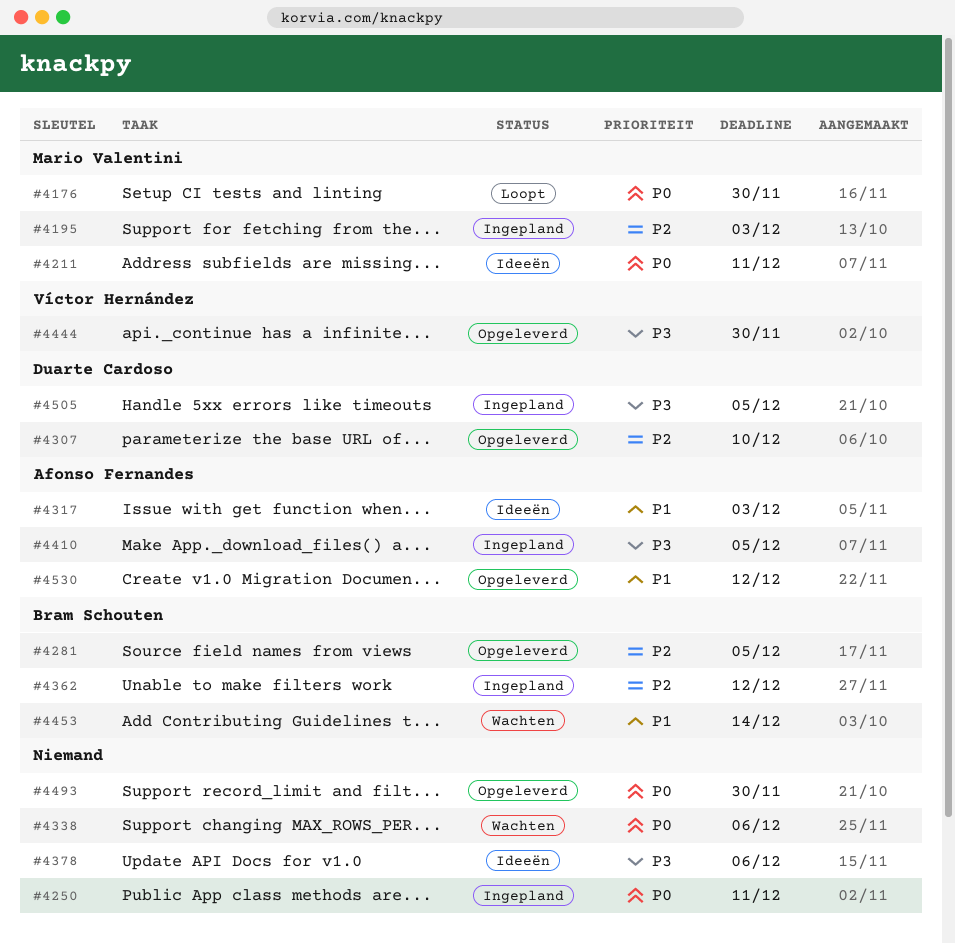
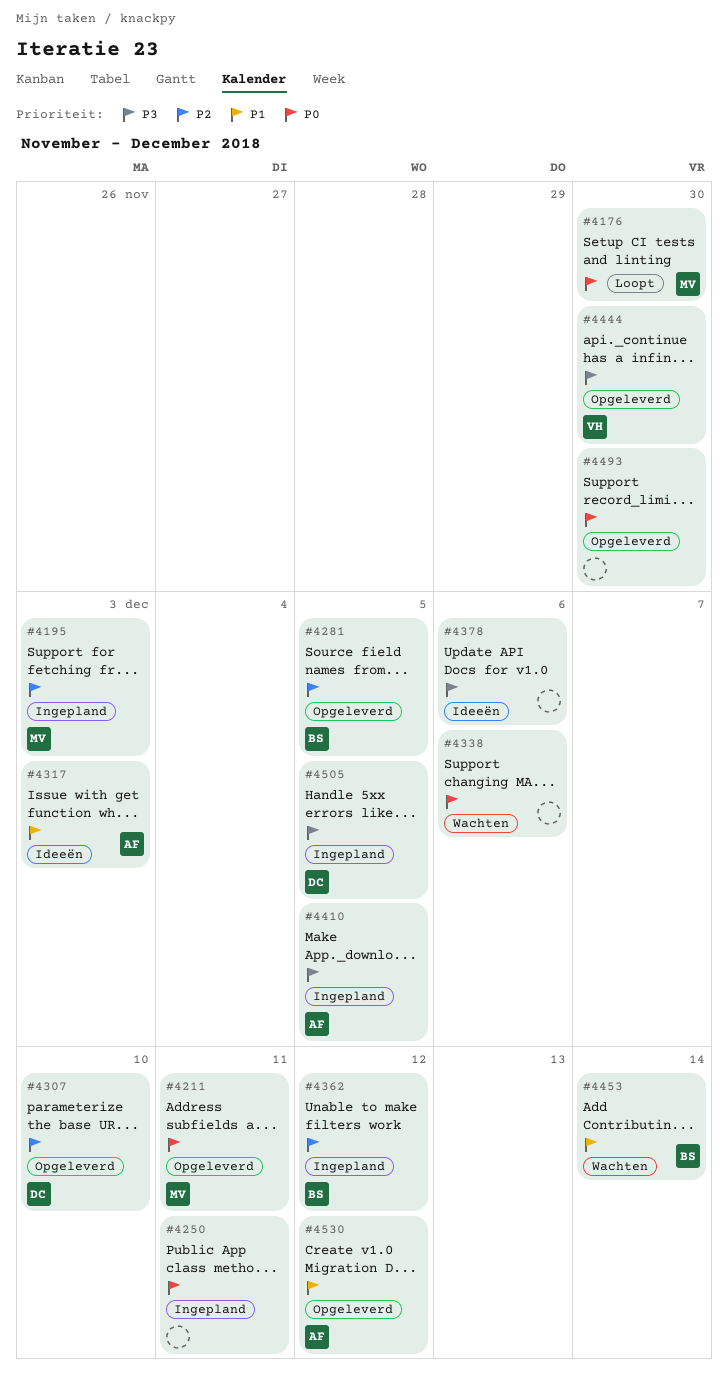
#4211, status: Ideeën -> Opgeleverd

